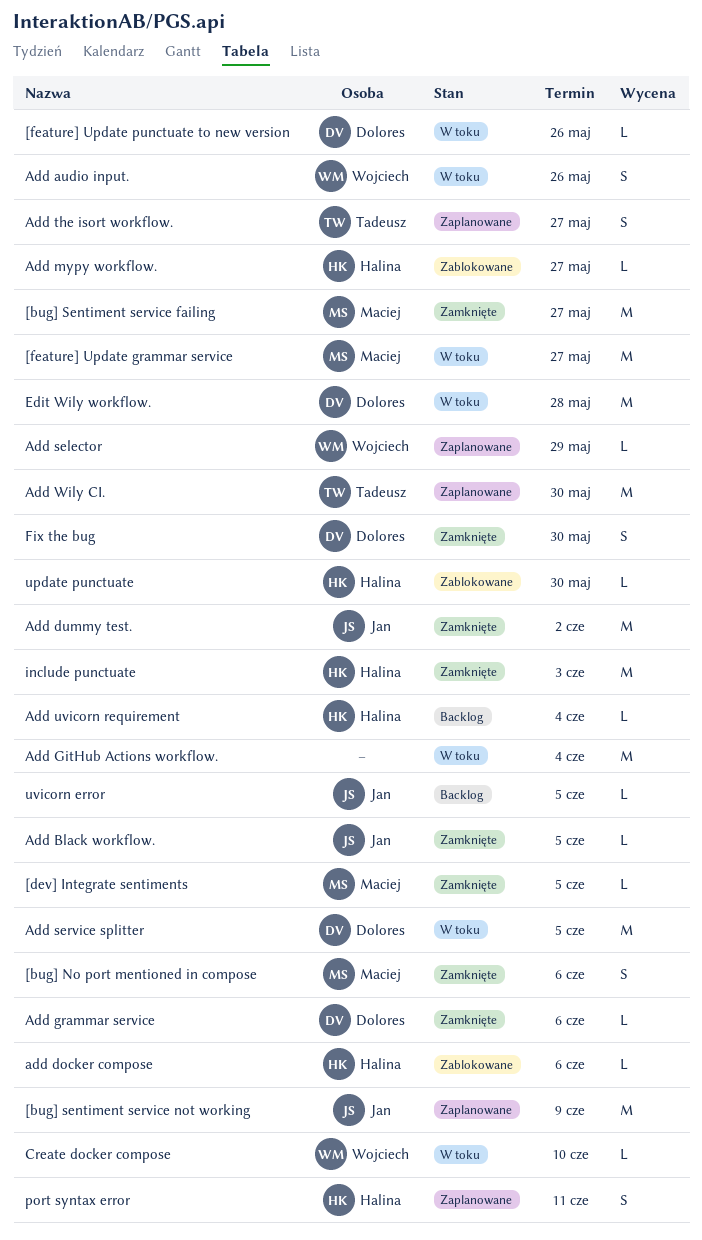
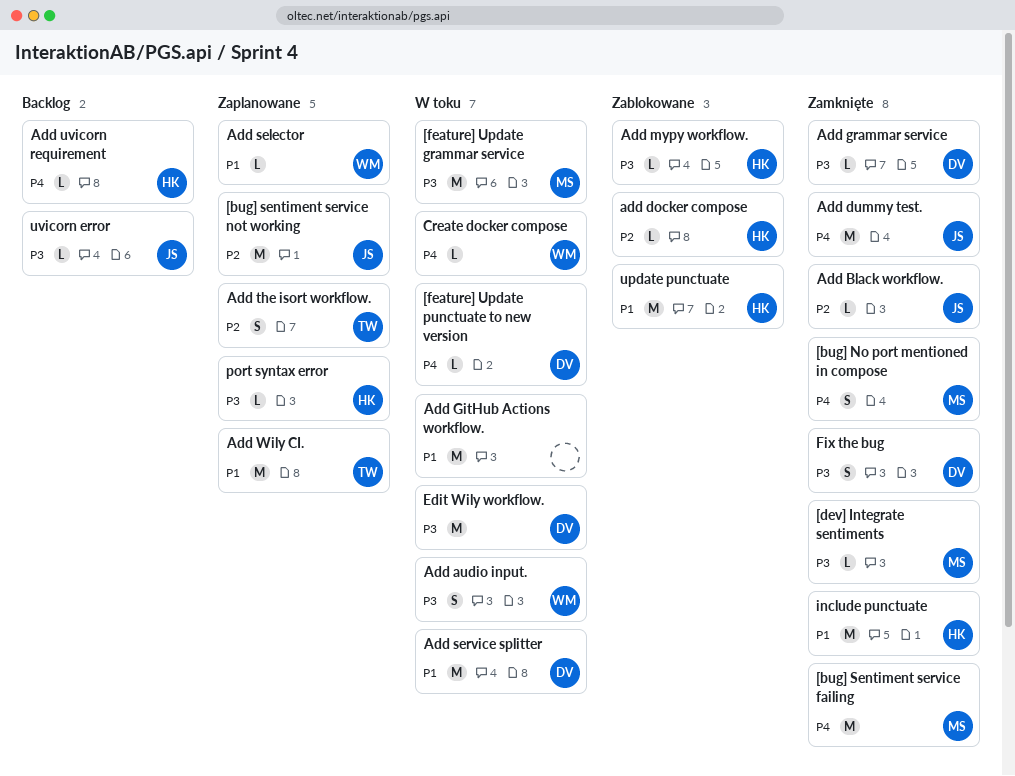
port syntax error, estimate: S -> L
update punctuate, estimate: L -> M

